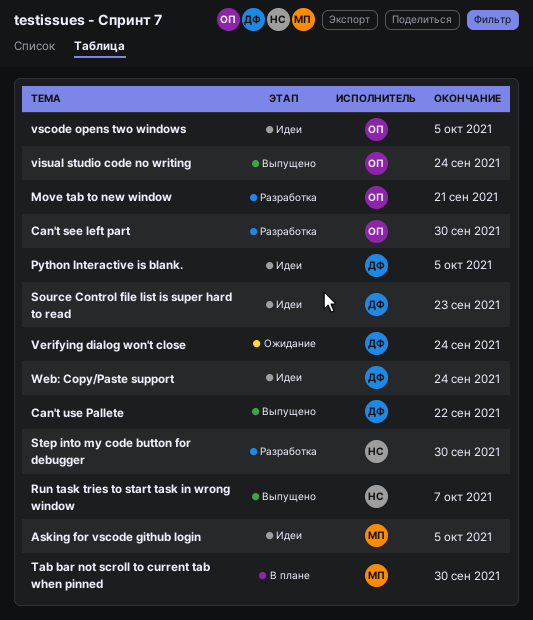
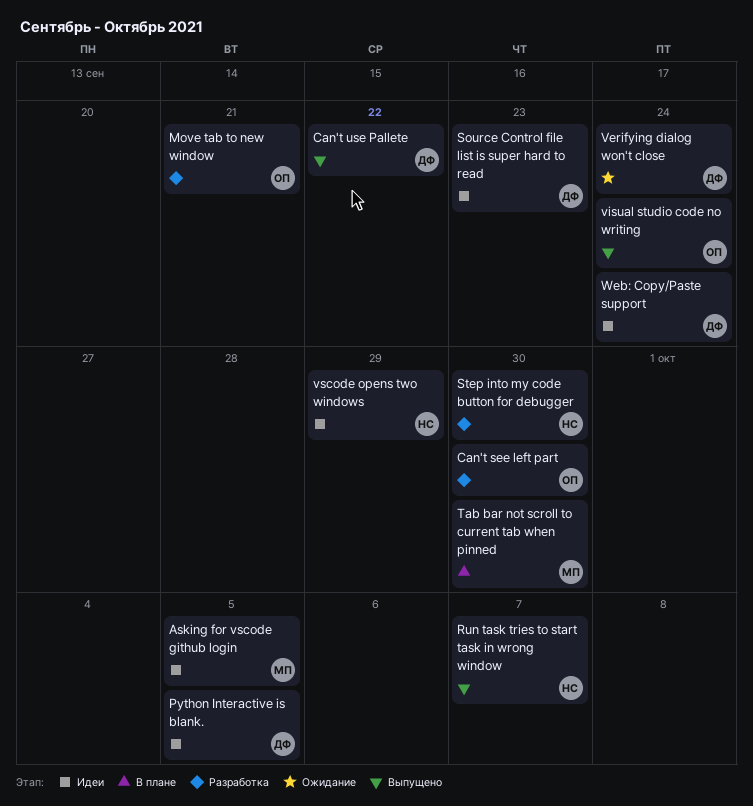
vscode opens two windows, owner: ОП -> НС
vscode opens two windows, due: Oct 5 -> Sep 29

